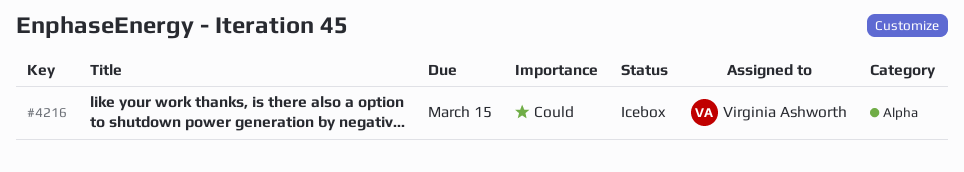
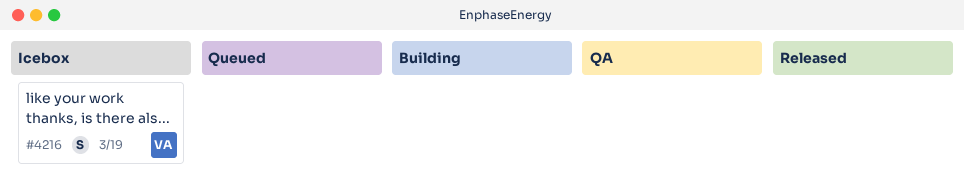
#4216, due: Mar 15 -> Mar 19

